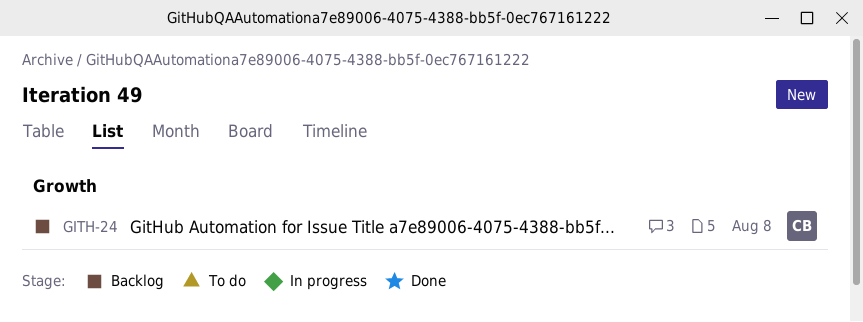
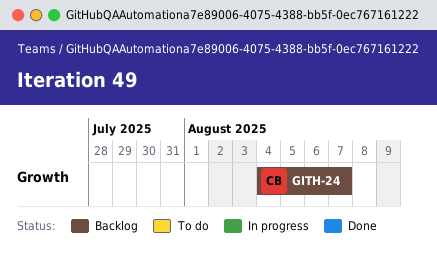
GITH-24, due: Aug 8 -> Aug 7

